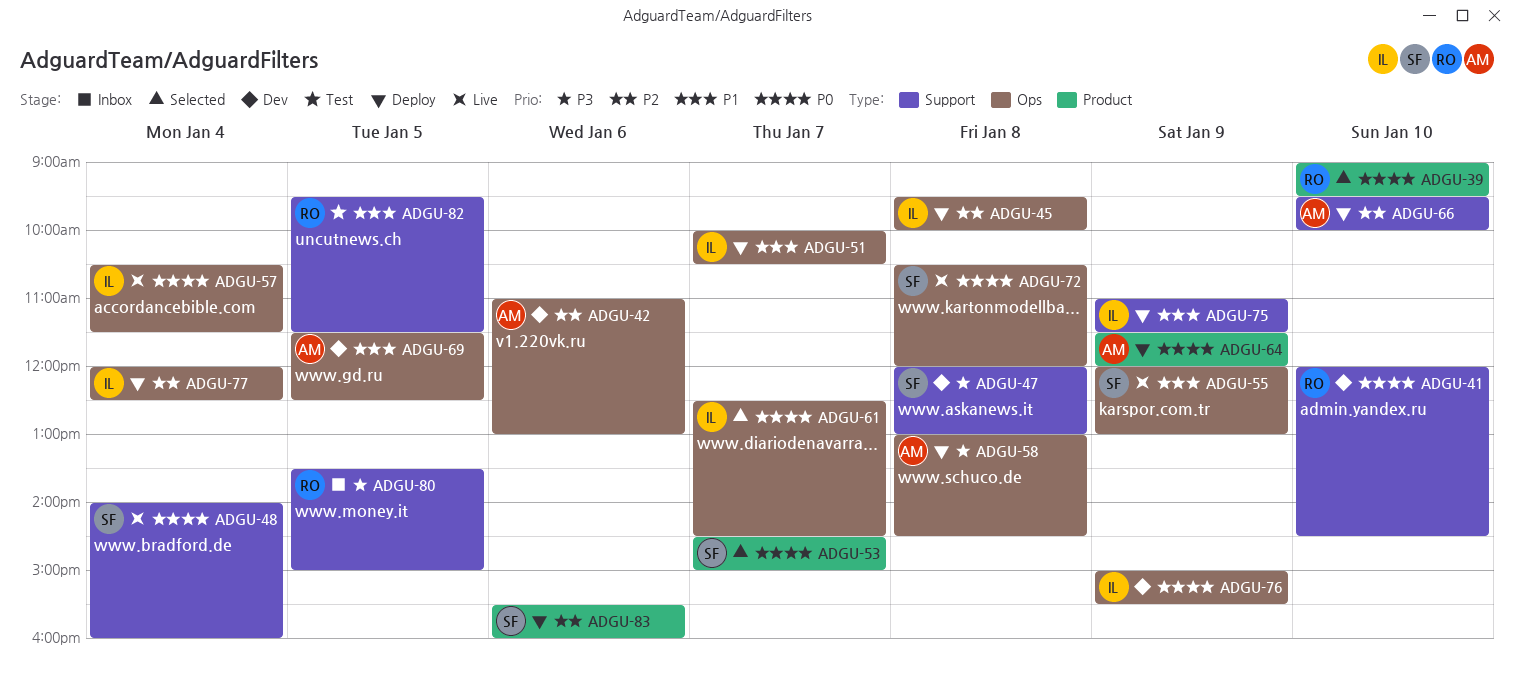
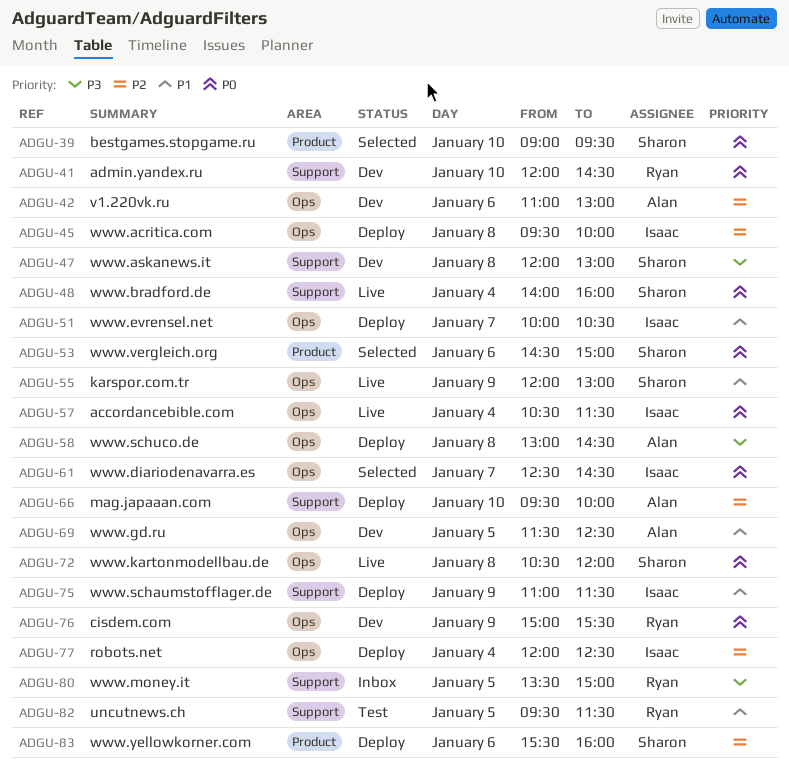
ADGU-39, owner: Ryan -> Sharon
ADGU-53, day: Jan 7 -> Jan 6
ADGU-64: present -> none
ADGU-76, owner: Isaac -> Ryan

